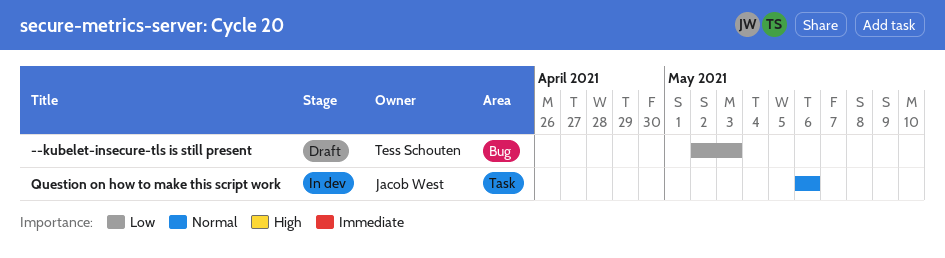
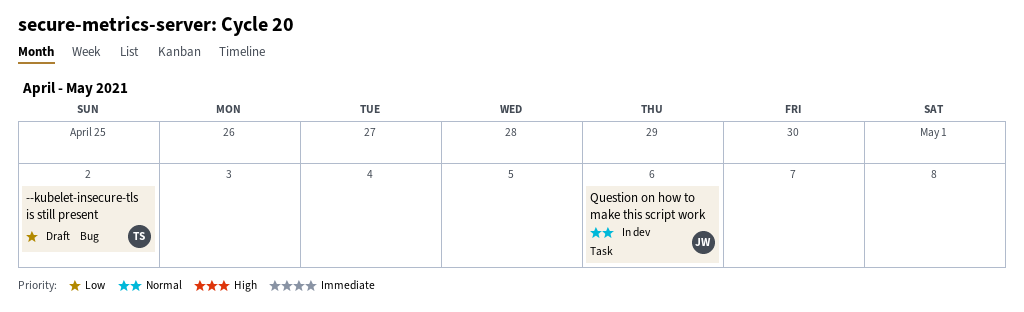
--kubelet-insecure-tls is still present, due: May 3 -> May 2

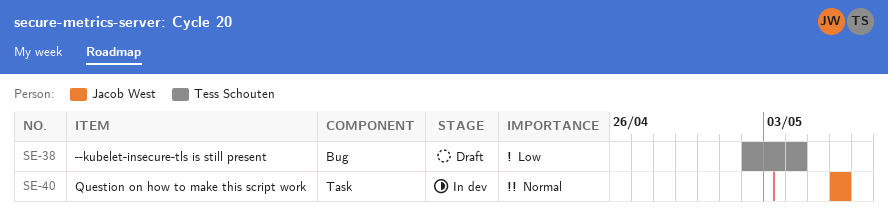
--kubelet-insecure-tls is still present, due: May 2 -> May 4

